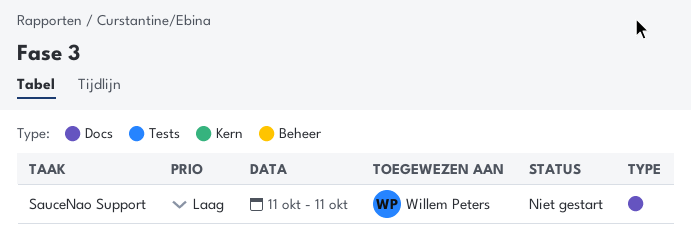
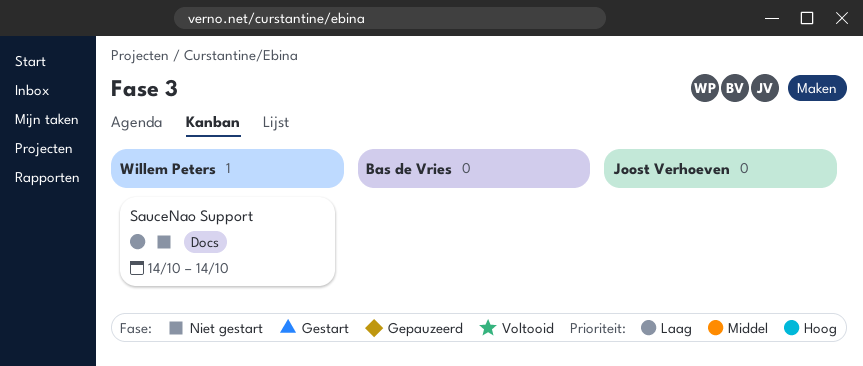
SauceNao Support, start: Oct 11 -> Oct 14
SauceNao Support, due: Oct 11 -> Oct 14

